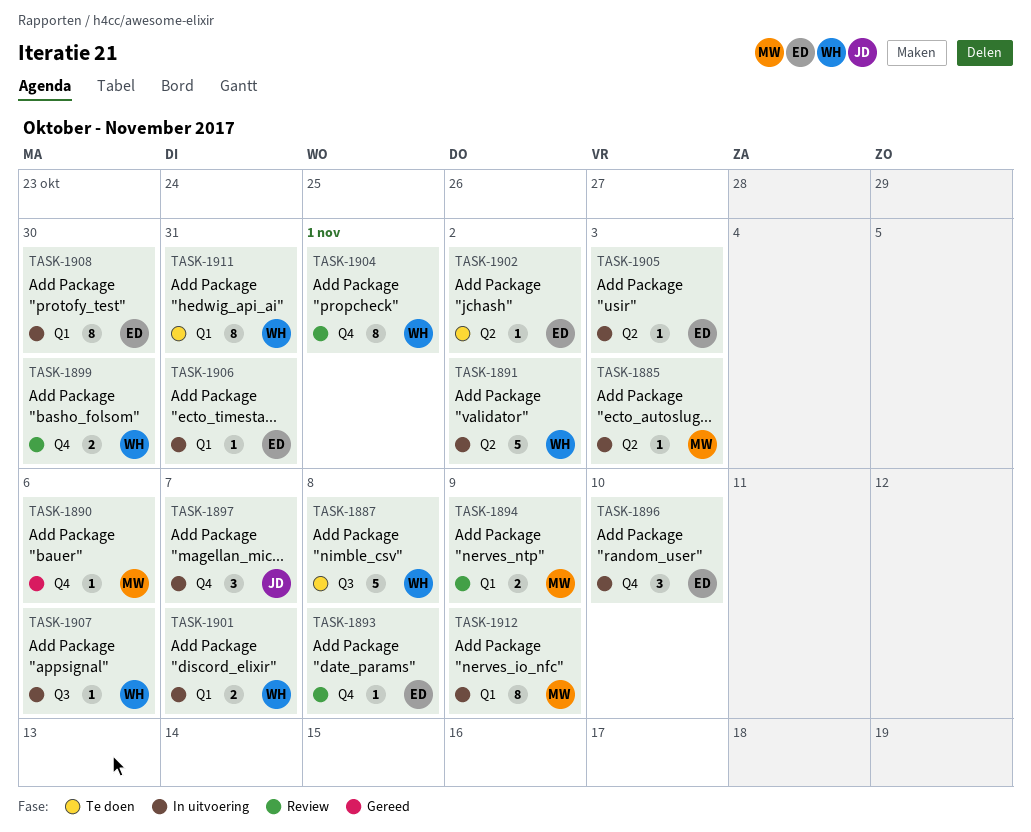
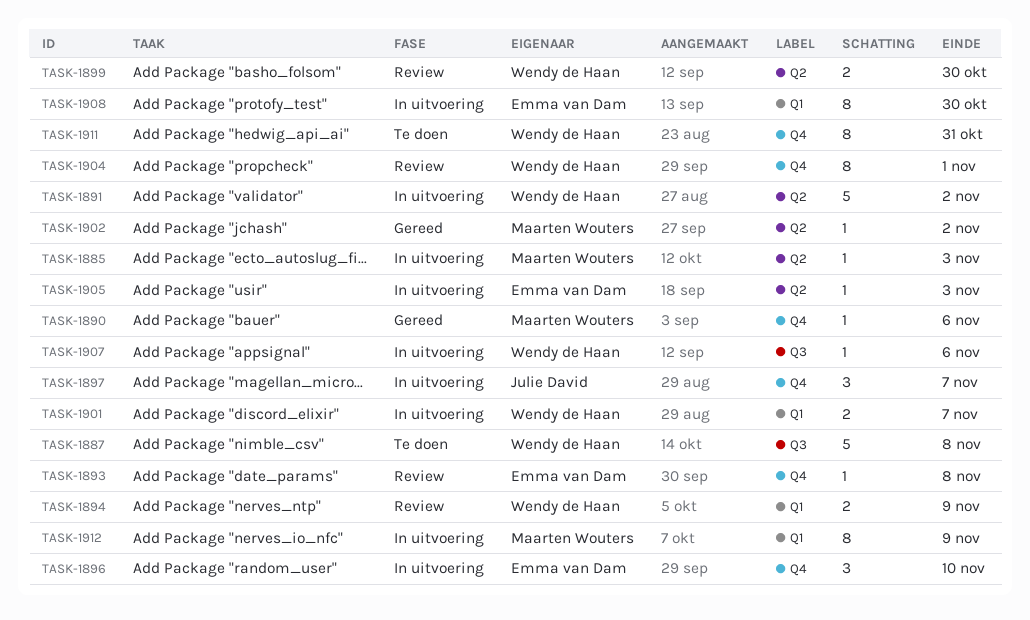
TASK-1894, owner: Maarten Wouters -> Wendy de Haan
TASK-1899, label: Q4 -> Q2
TASK-1902, status: Te doen -> Gereed
TASK-1902, owner: Emma van Dam -> Maarten Wouters
TASK-1906: present -> none
TASK-1911, label: Q1 -> Q4

